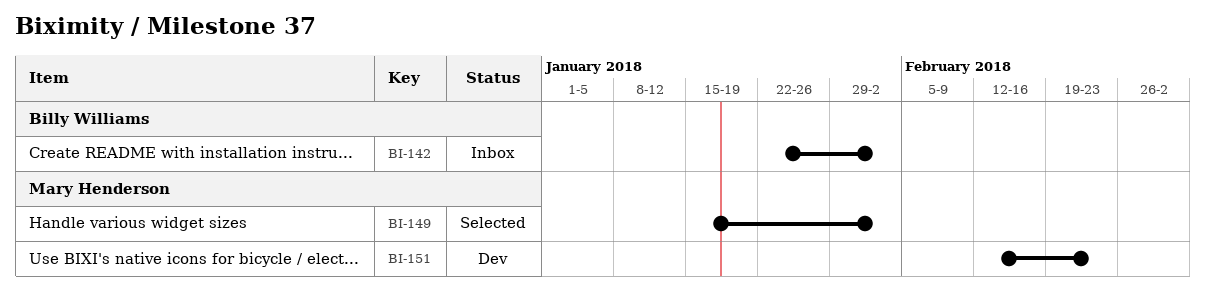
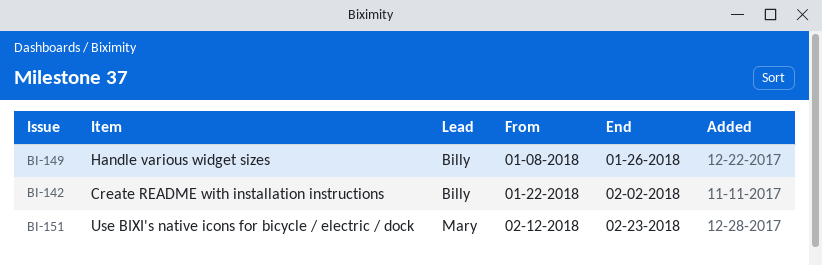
BI-149, owner: Mary Henderson -> Billy Williams
BI-149, start: Jan 15 -> Jan 8
BI-149, due: Feb 2 -> Jan 26

